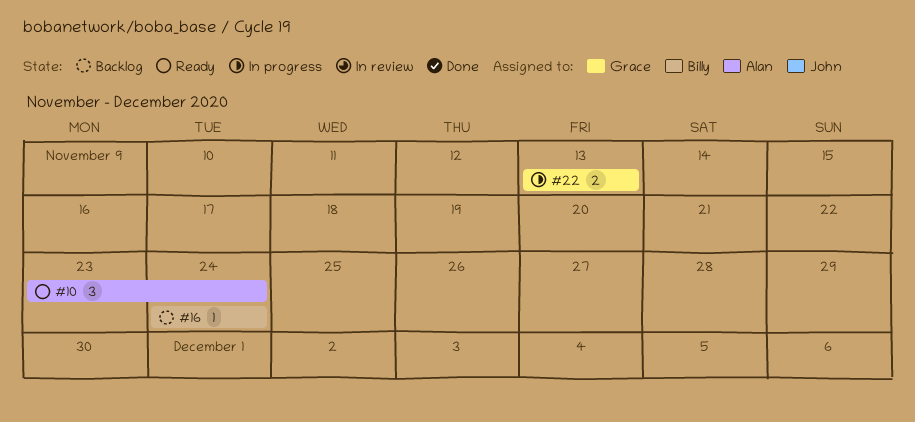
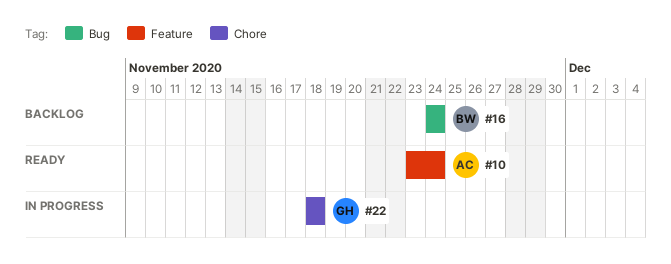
#22, start: Nov 13 -> Nov 18
#22, due: Nov 13 -> Nov 18

